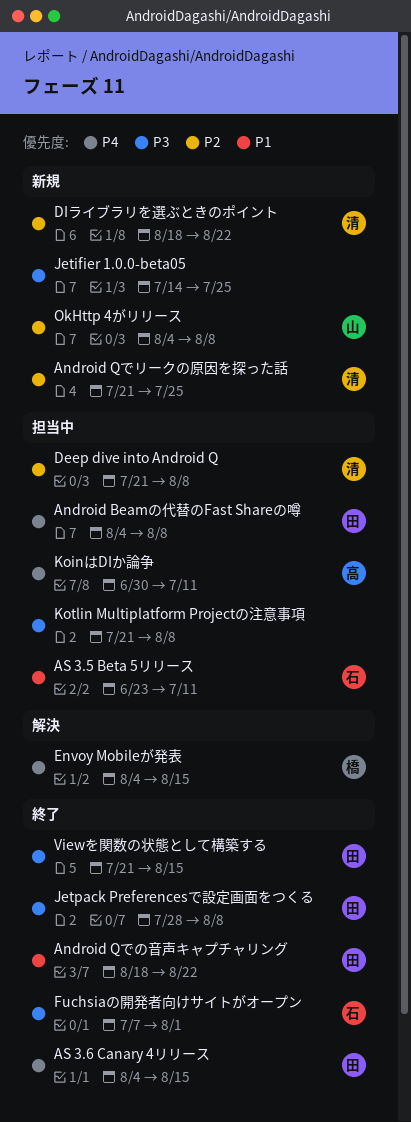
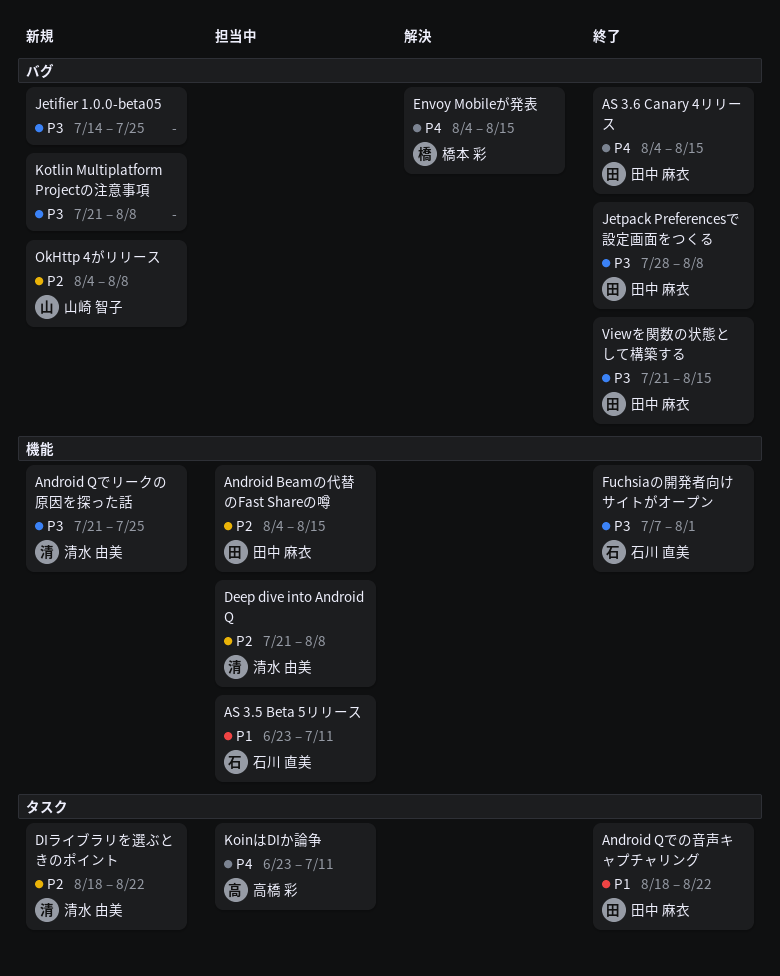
Android Beamの代替のFast Shareの噂, priority: P4 -> P2
Android Beamの代替のFast Shareの噂, due: Aug 8 -> Aug 15
Android Qでリークの原因を探った話, priority: P2 -> P3
KoinはDIか論争, start: Jun 30 -> Jun 23
Kotlin Multiplatform Projectの注意事項, status: 担当中 -> 新規

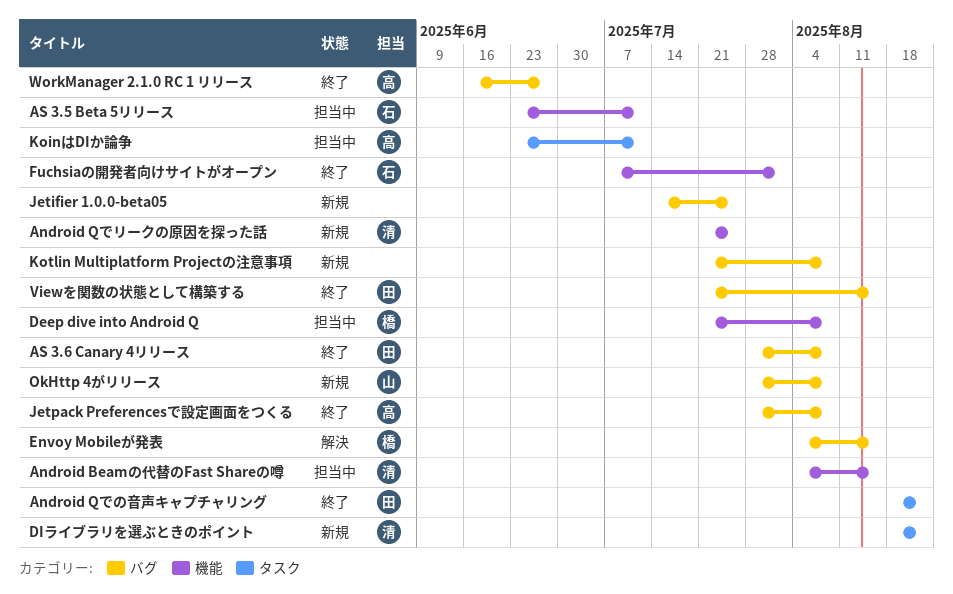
Android Beamの代替のFast Shareの噂, owner: 田中 麻衣 -> 清水 由美
AS 3.6 Canary 4リリース, start: Aug 4 -> Jul 28
AS 3.6 Canary 4リリース, due: Aug 15 -> Aug 8
Deep dive into Android Q, owner: 清水 由美 -> 橋本 彩
Jetpack Preferencesで設定画面をつくる, owner: 田中 麻衣 -> 高橋 彩
OkHttp 4がリリース, start: Aug 4 -> Jul 28
WorkManager 2.1.0 RC 1 リリース: none -> present

